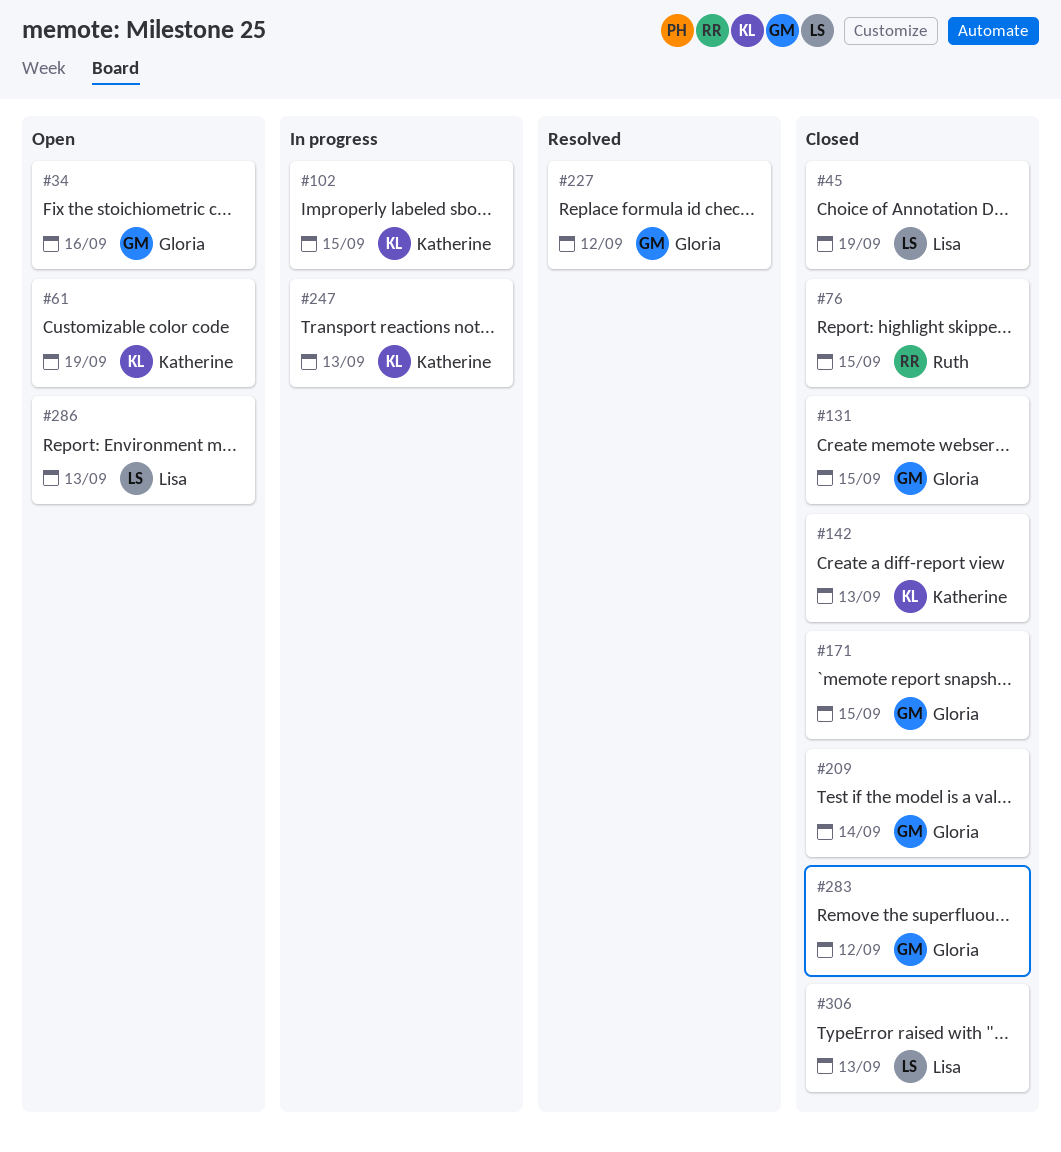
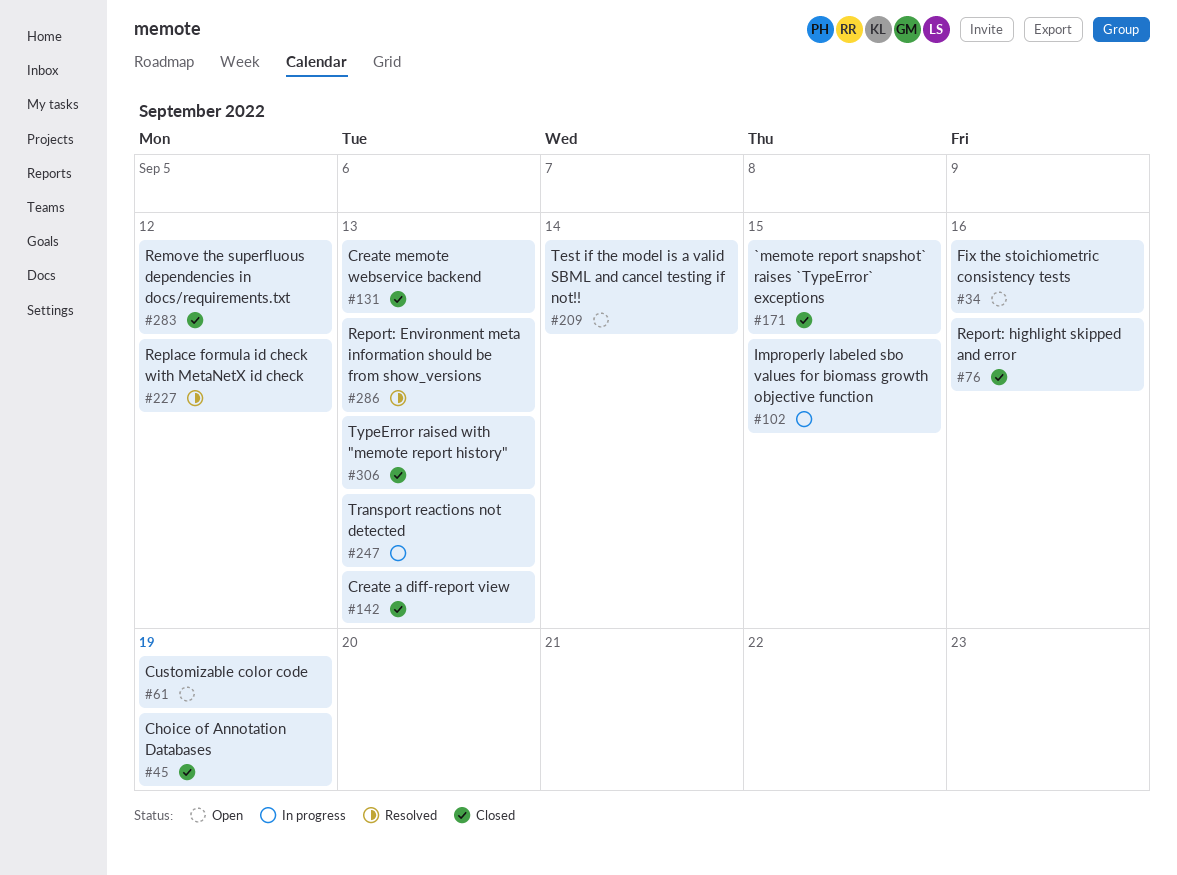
#76, due: Sep 15 -> Sep 16
#131, due: Sep 15 -> Sep 13
#209, status: Closed -> Open
#286, status: Open -> Resolved

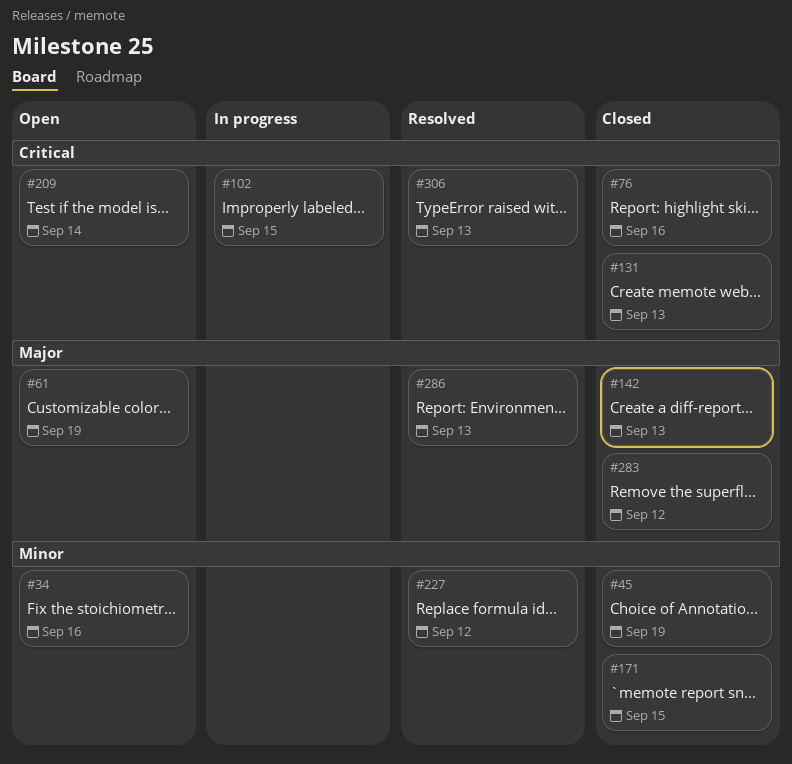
#247: present -> none
#306, status: Closed -> Resolved

